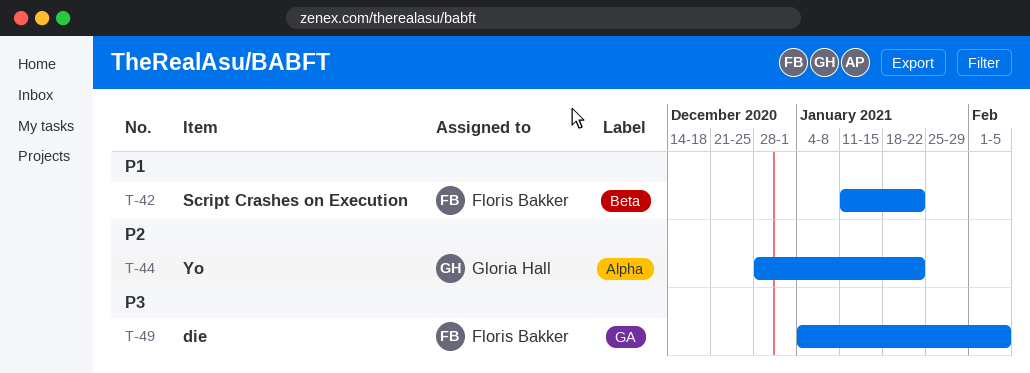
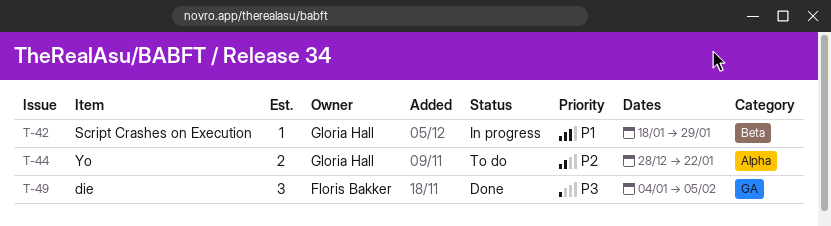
T-42, owner: Floris Bakker -> Gloria Hall
T-42, start: Jan 11 -> Jan 18
T-42, due: Jan 22 -> Jan 29

